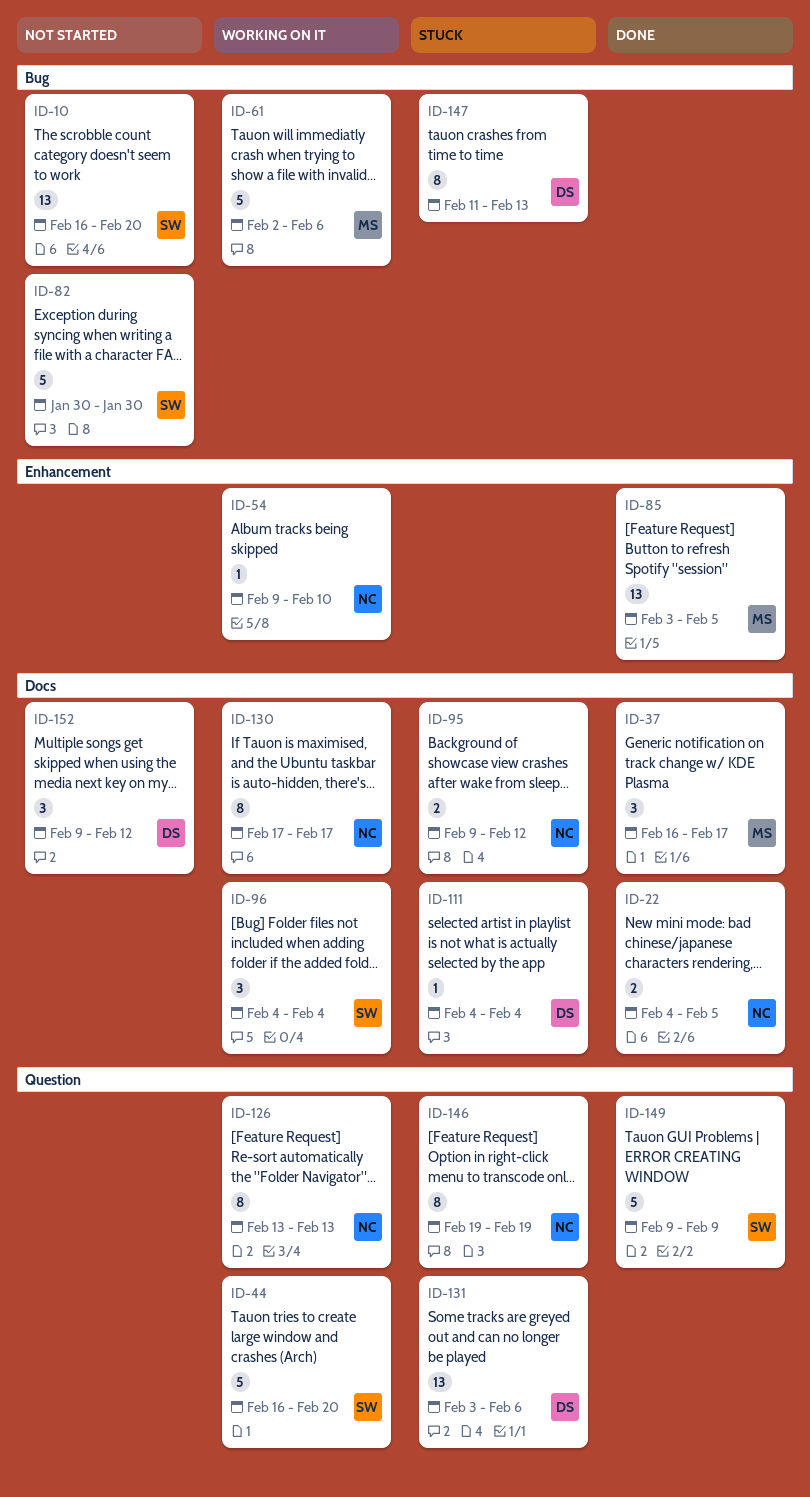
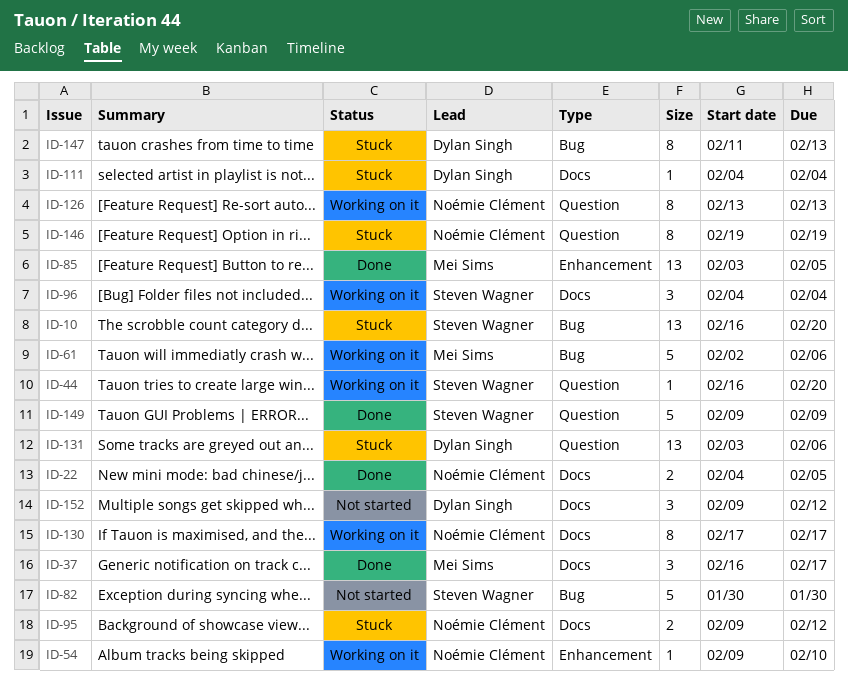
ID-10, status: Not started -> Stuck
ID-44, estimate: 5 -> 1

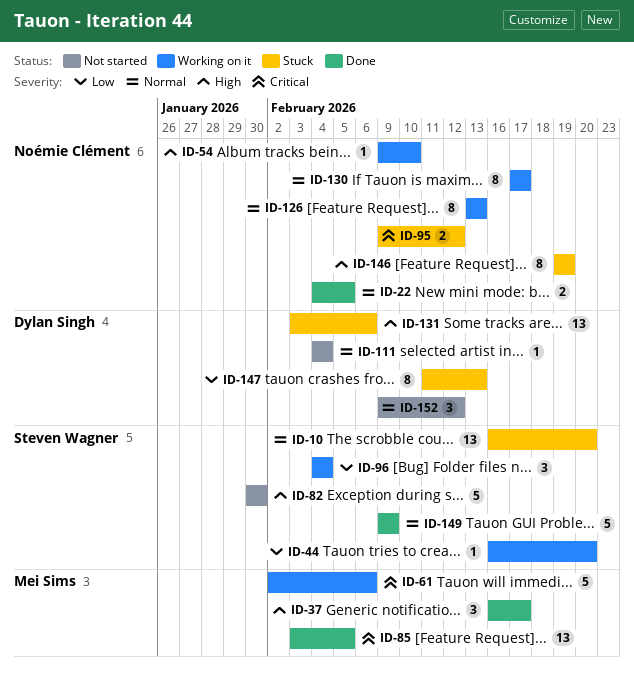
ID-111, status: Stuck -> Not started

